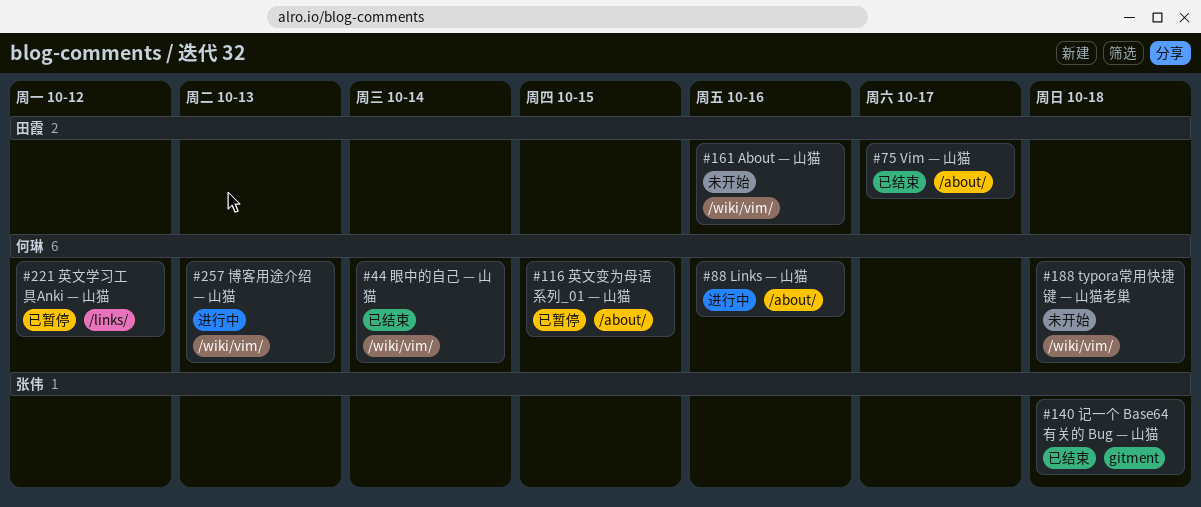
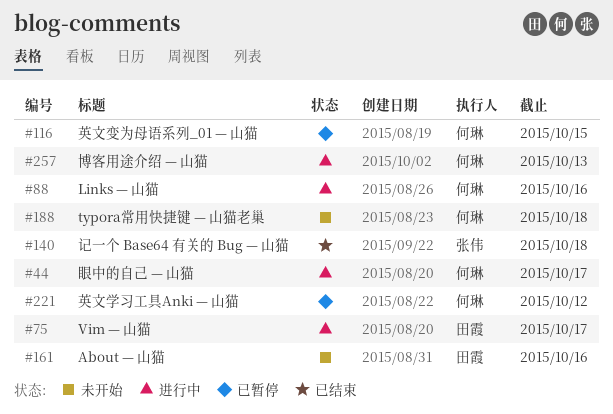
#44, status: 已结束 -> 进行中
#44, due: Oct 14 -> Oct 17
#75, status: 已结束 -> 进行中

